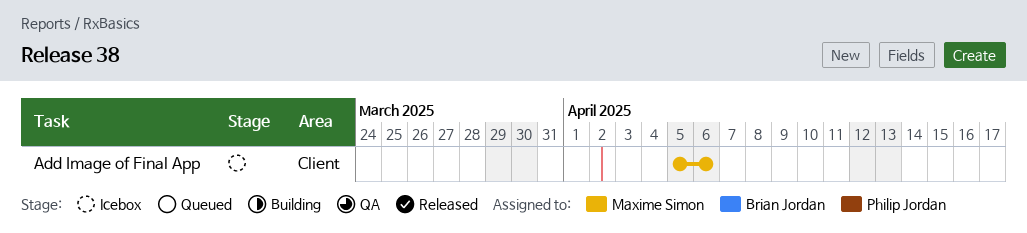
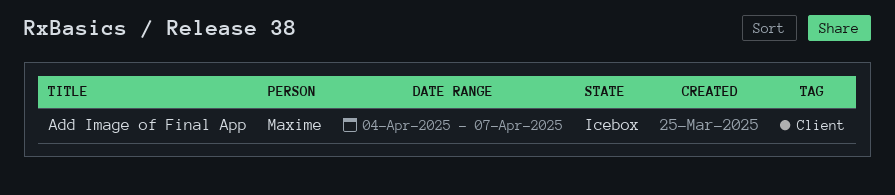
Add Image of Final App, start: Apr 5 -> Apr 4
Add Image of Final App, due: Apr 6 -> Apr 7

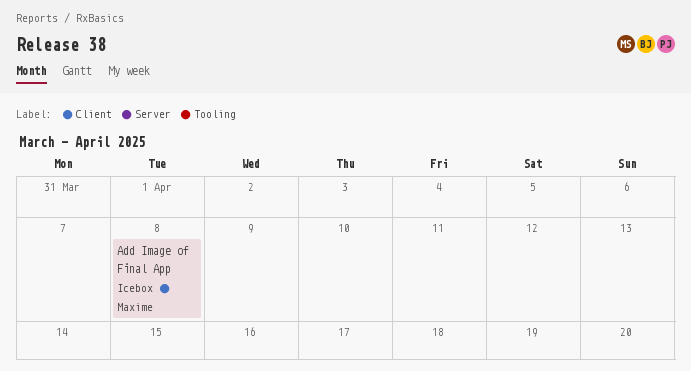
Add Image of Final App, due: Apr 7 -> Apr 8

